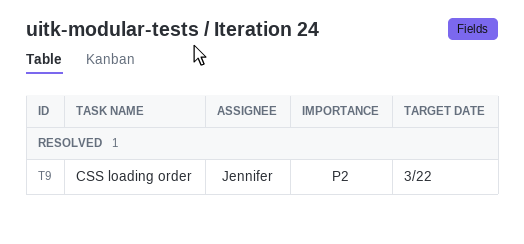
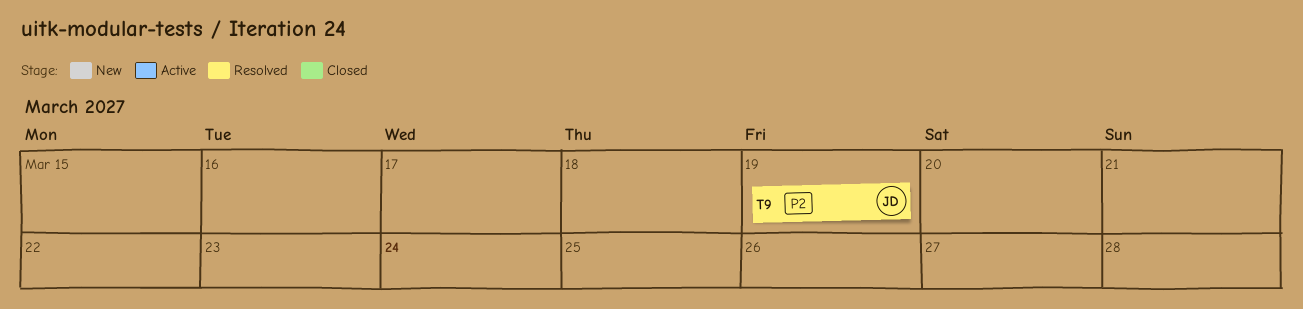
T9, due: Mar 22 -> Mar 19

